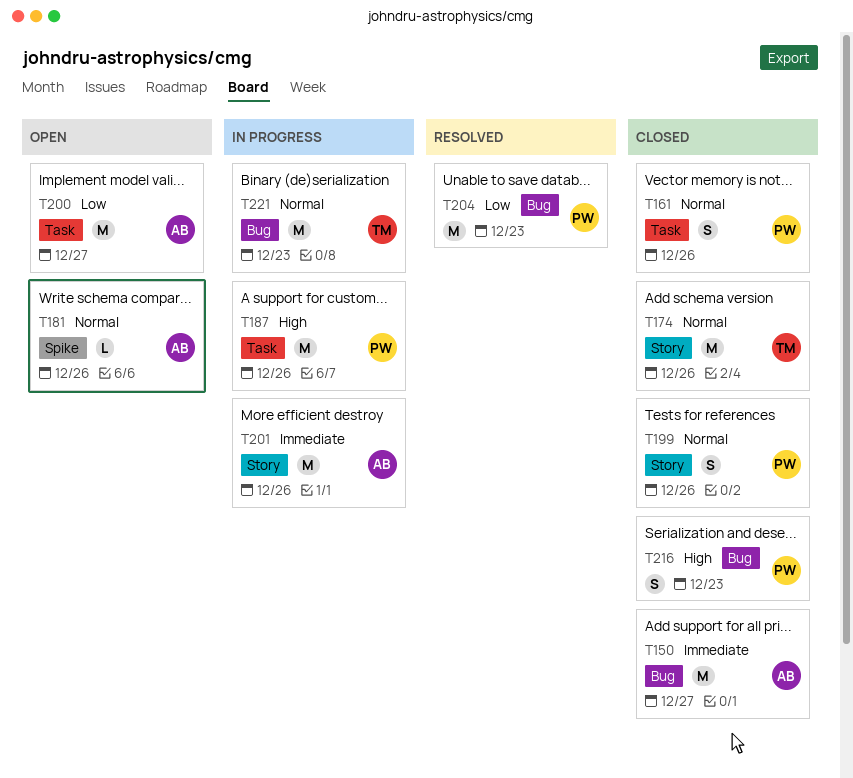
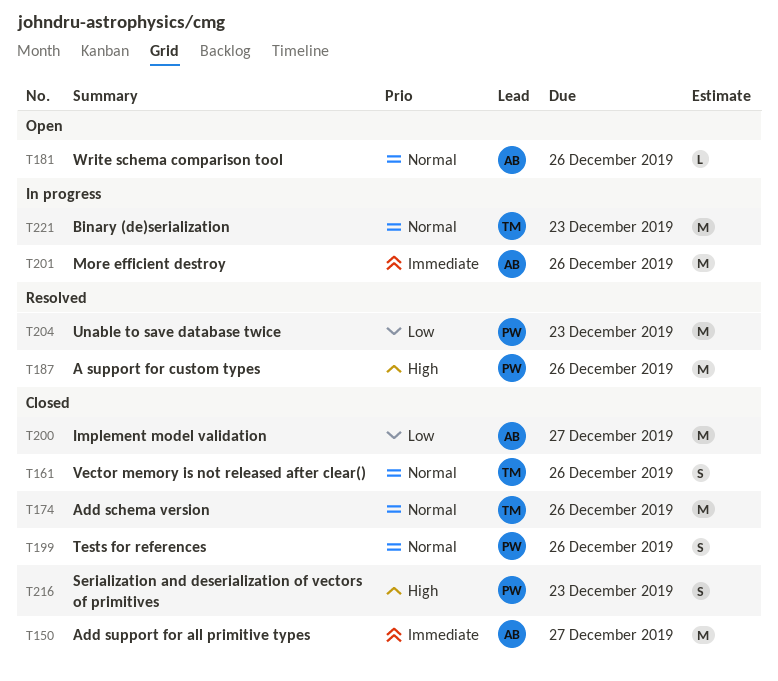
T161, owner: PW -> TM
T187, status: In progress -> Resolved
T200, status: Open -> Closed

